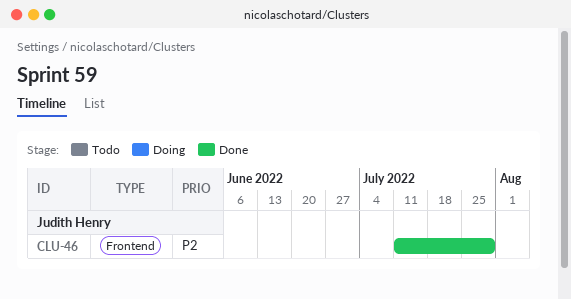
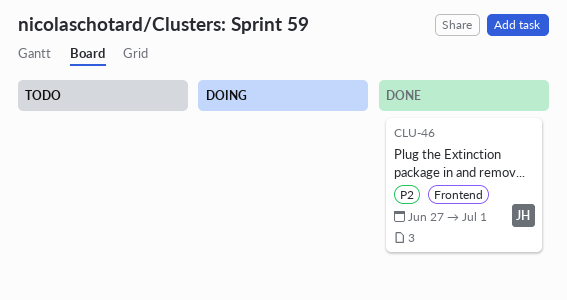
CLU-46, start: Jul 11 -> Jun 27
CLU-46, due: Jul 29 -> Jul 1

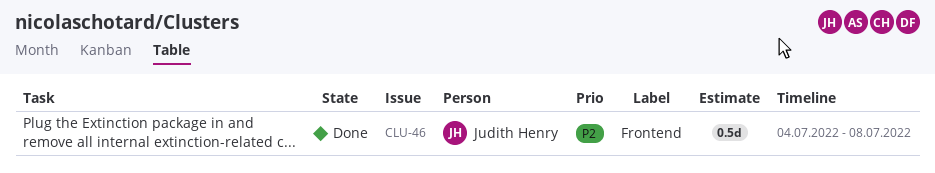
CLU-46, start: Jun 27 -> Jul 4
CLU-46, due: Jul 1 -> Jul 8

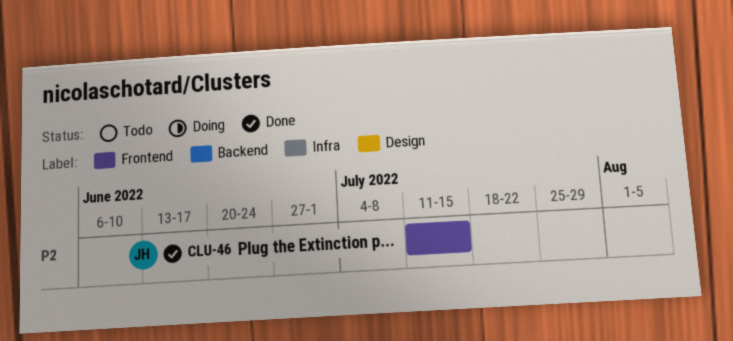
CLU-46, start: Jul 4 -> Jul 11
CLU-46, due: Jul 8 -> Jul 15

